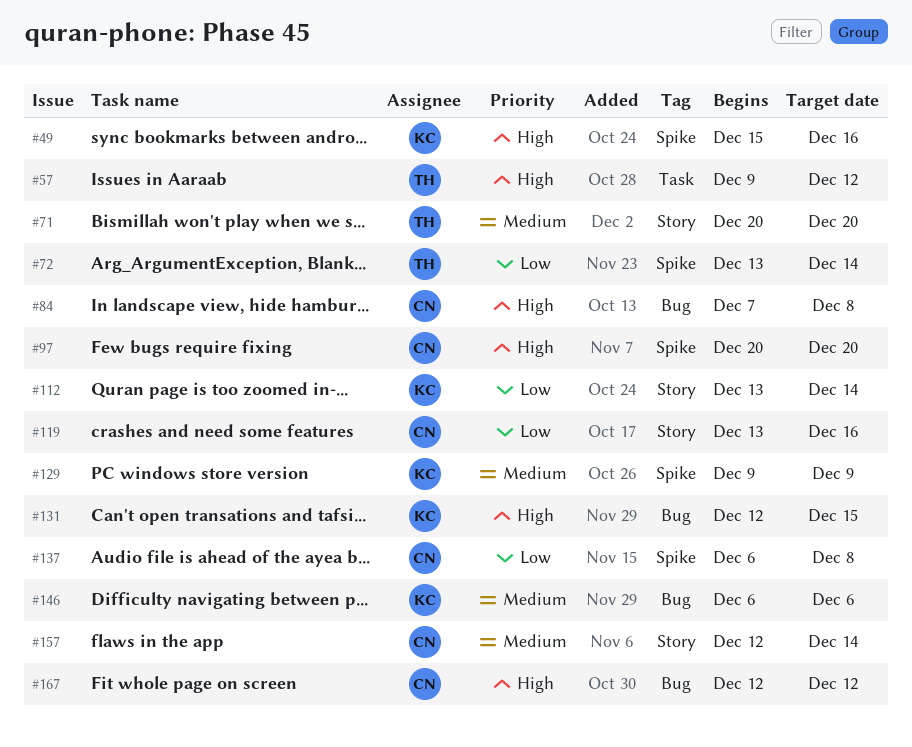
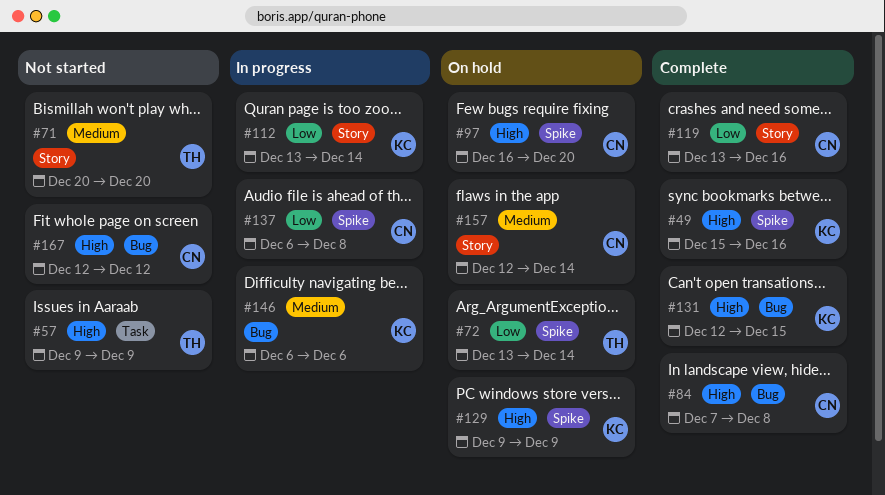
#57, due: Dec 12 -> Dec 9
#97, start: Dec 20 -> Dec 16
#129, priority: Medium -> High

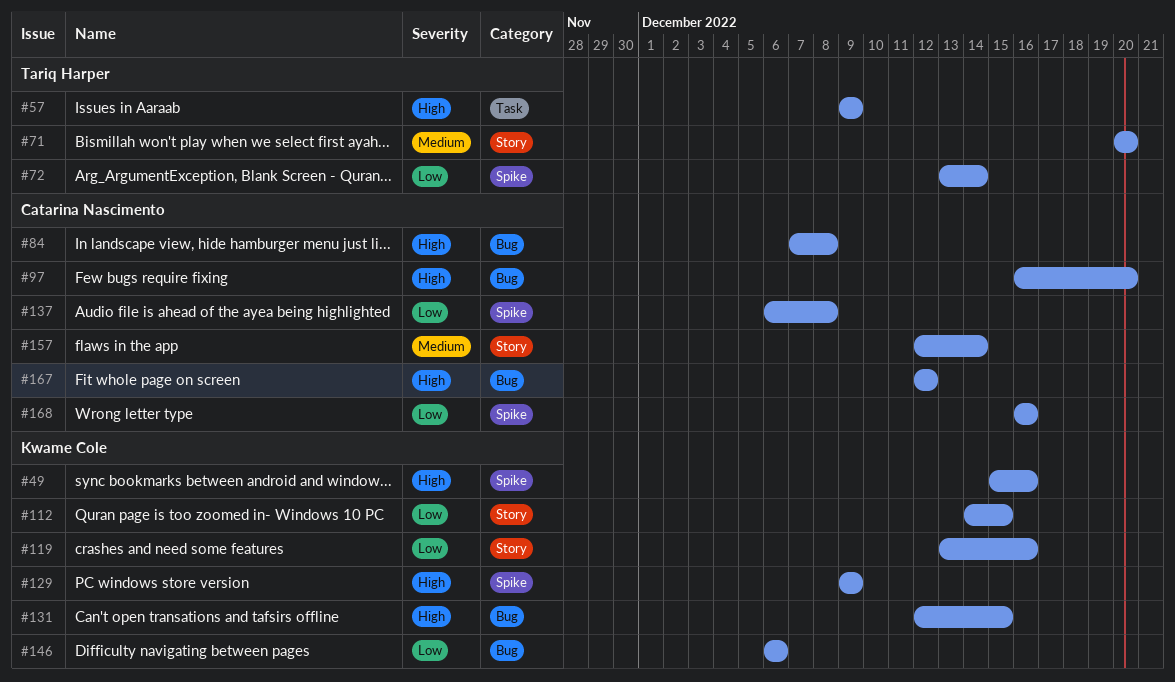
#97, label: Spike -> Bug
#112, start: Dec 13 -> Dec 14
#112, due: Dec 14 -> Dec 15
#119, owner: Catarina Nascimento -> Kwame Cole
#146, priority: Medium -> Low
#168: none -> present

